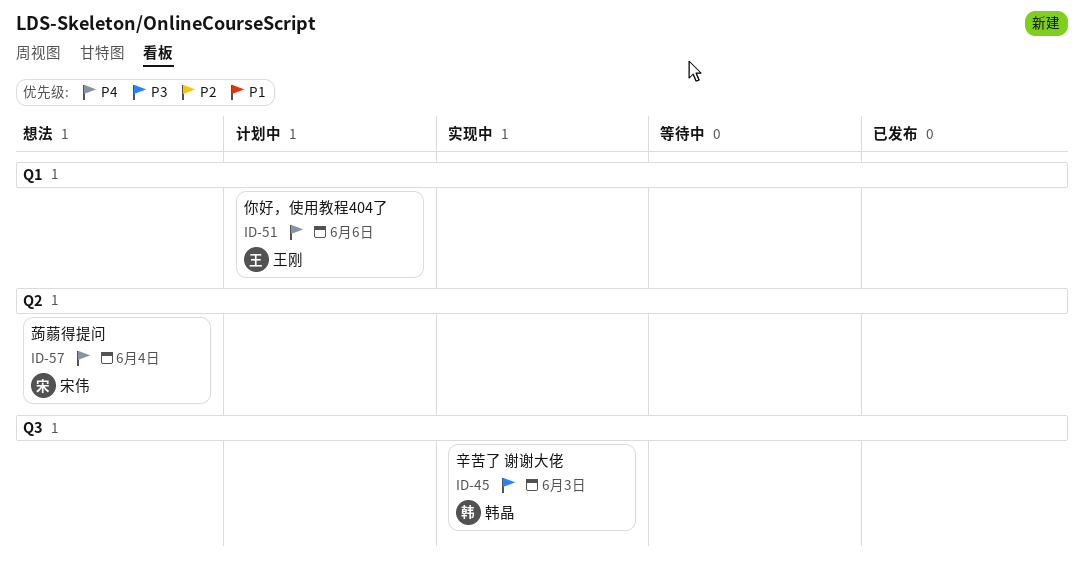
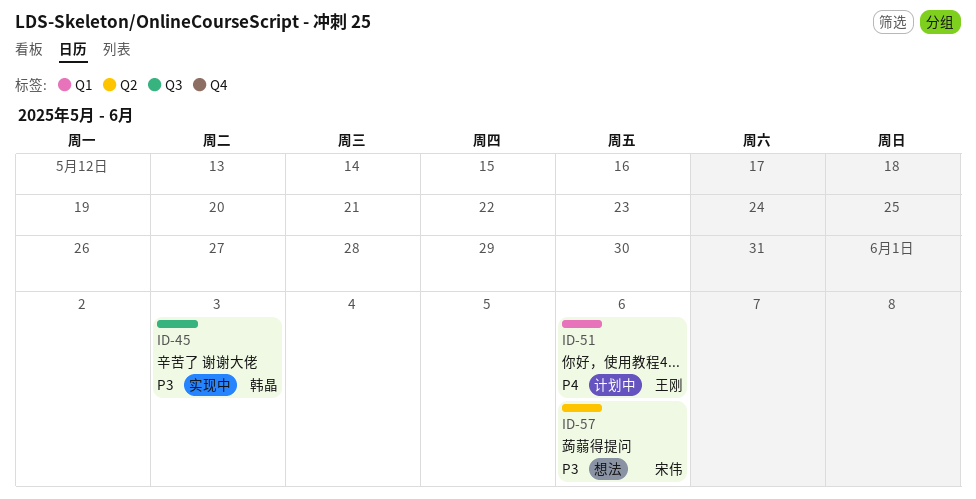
ID-57, priority: P4 -> P3
ID-57, due: Jun 4 -> Jun 6

